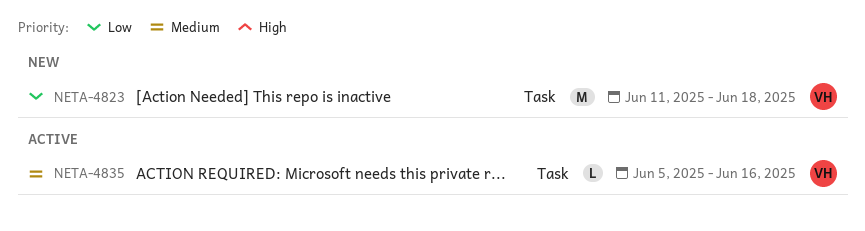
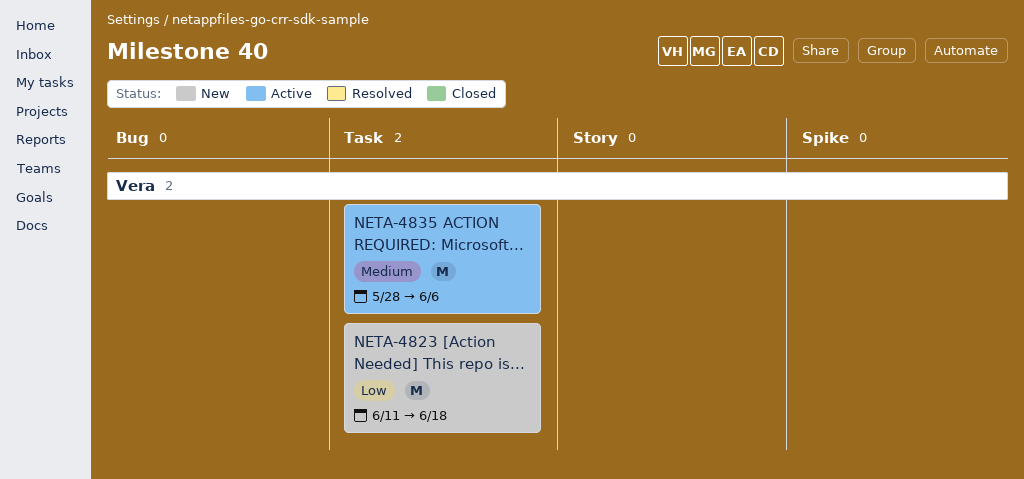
NETA-4835, estimate: L -> M
NETA-4835, start: Jun 5 -> May 28
NETA-4835, due: Jun 16 -> Jun 6

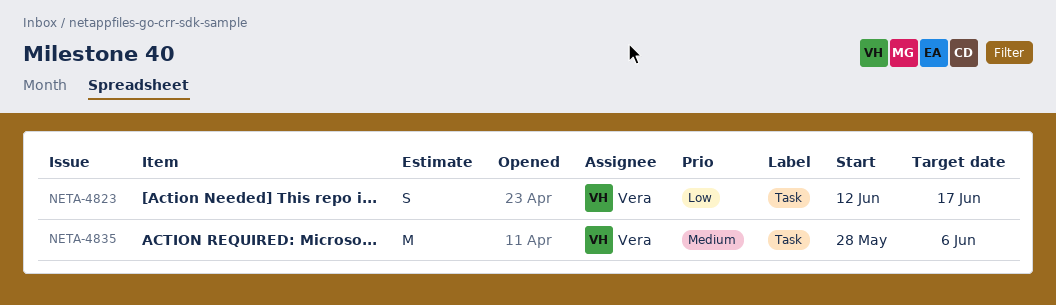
NETA-4823, estimate: M -> S
NETA-4823, start: Jun 11 -> Jun 12
NETA-4823, due: Jun 18 -> Jun 17

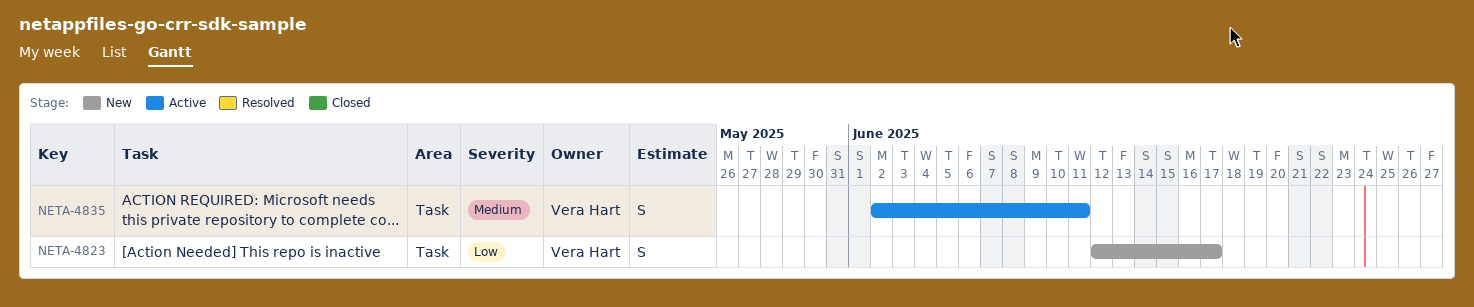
NETA-4835, estimate: M -> S
NETA-4835, start: May 28 -> Jun 2
NETA-4835, due: Jun 6 -> Jun 11

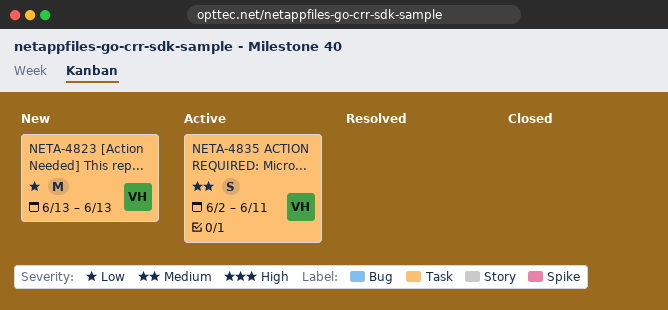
NETA-4823, estimate: S -> M
NETA-4823, start: Jun 12 -> Jun 13
NETA-4823, due: Jun 17 -> Jun 13

